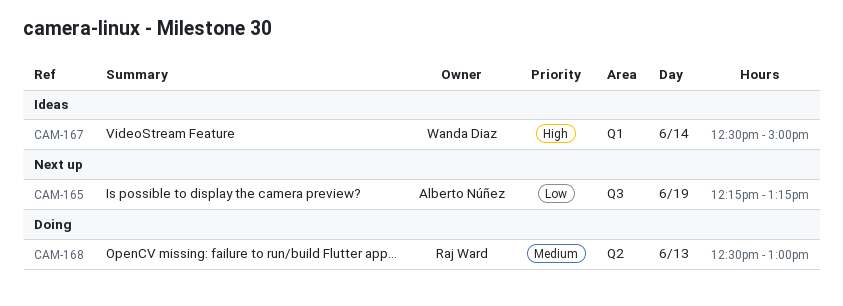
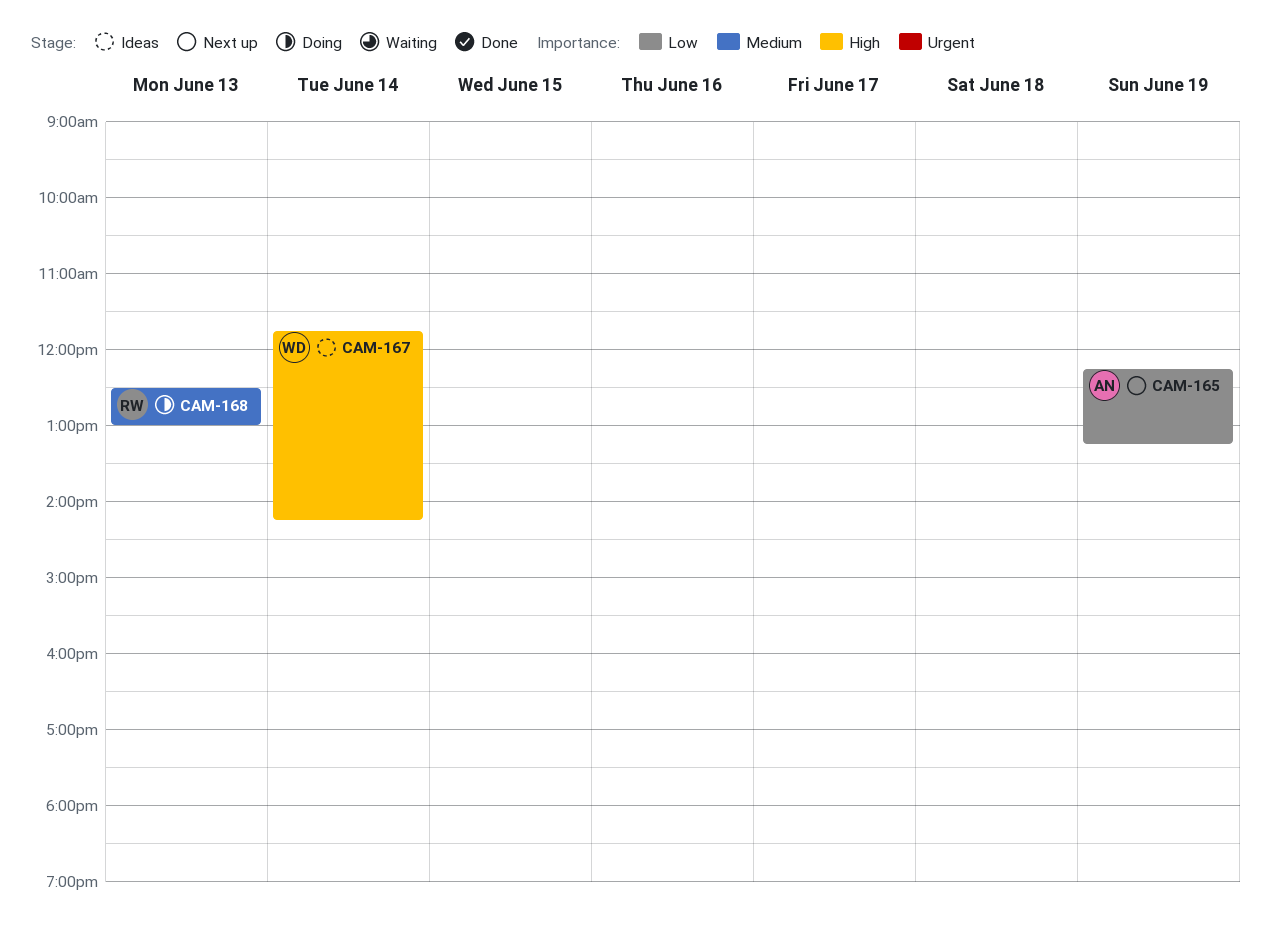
CAM-167, begins: 12:30 -> 11:45
CAM-167, ends: 15:00 -> 14:15

